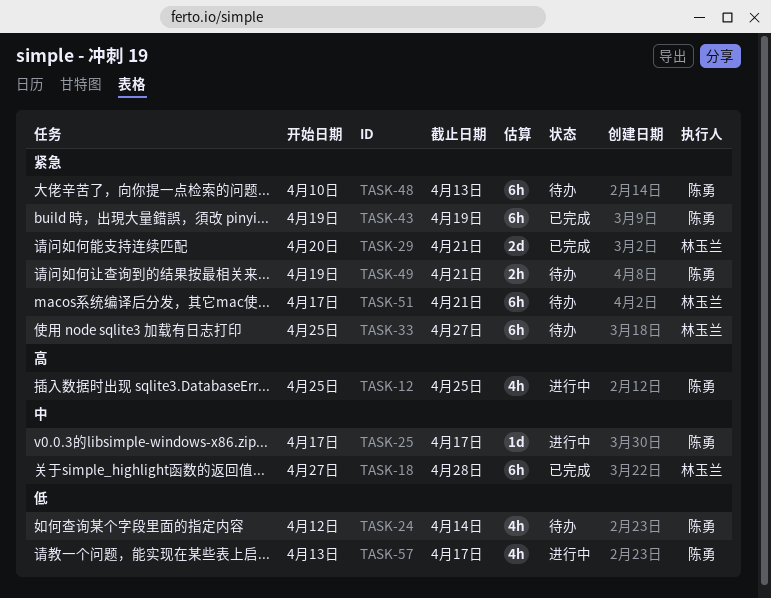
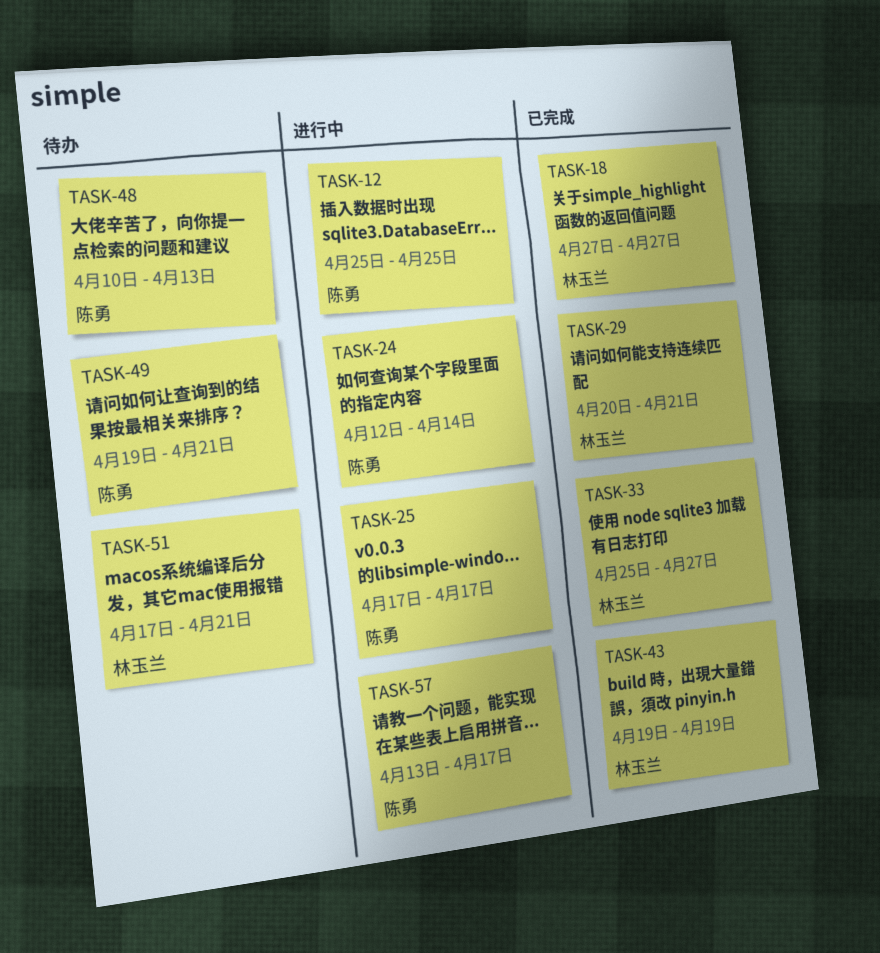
TASK-18, due: Apr 28 -> Apr 27
TASK-24, status: 待办 -> 进行中
TASK-33, status: 待办 -> 已完成
TASK-43, owner: 陈勇 -> 林玉兰

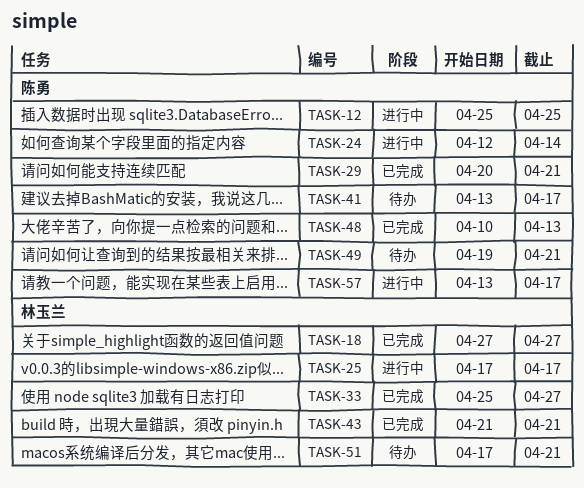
TASK-25, owner: 陈勇 -> 林玉兰
TASK-29, owner: 林玉兰 -> 陈勇
TASK-41: none -> present
TASK-43, start: Apr 19 -> Apr 21
TASK-43, due: Apr 19 -> Apr 21
TASK-48, status: 待办 -> 已完成

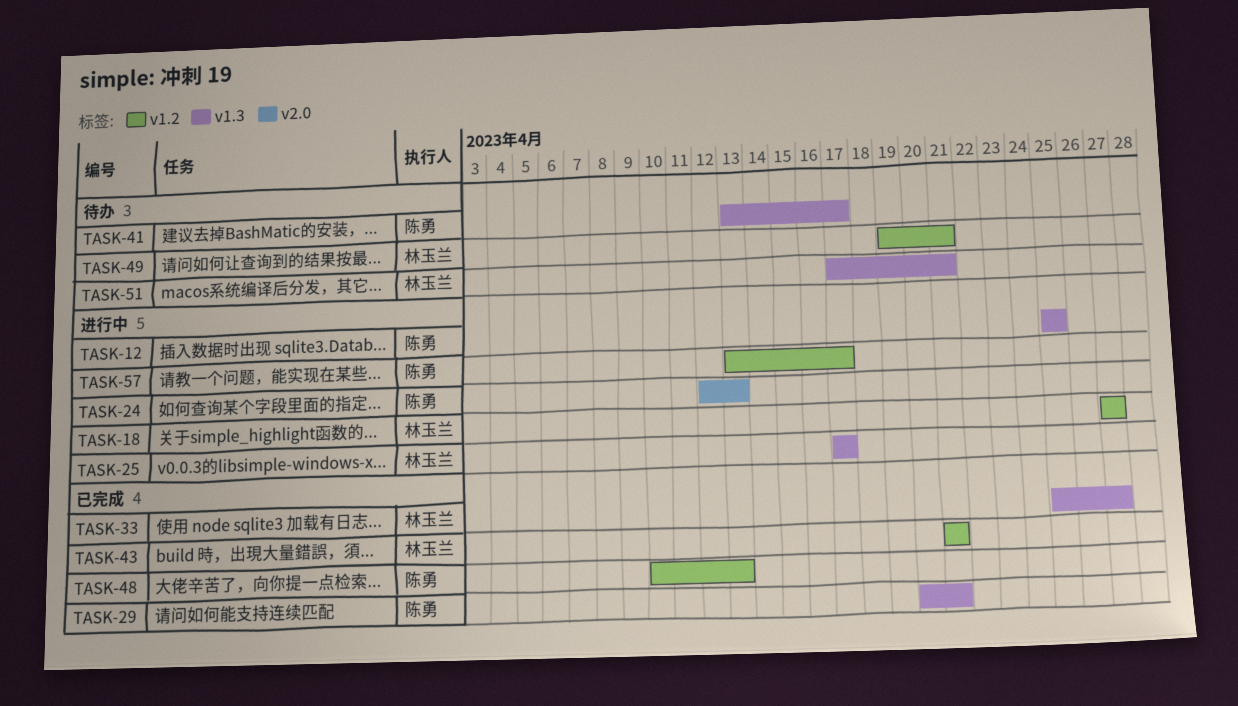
TASK-18, status: 已完成 -> 进行中
TASK-24, due: Apr 14 -> Apr 13
TASK-49, owner: 陈勇 -> 林玉兰

